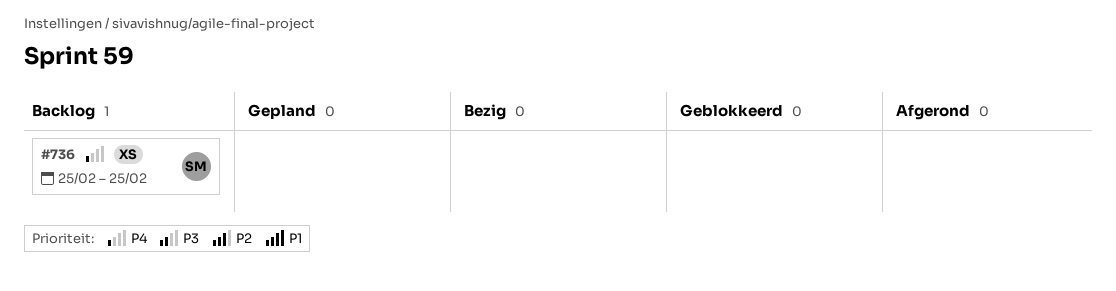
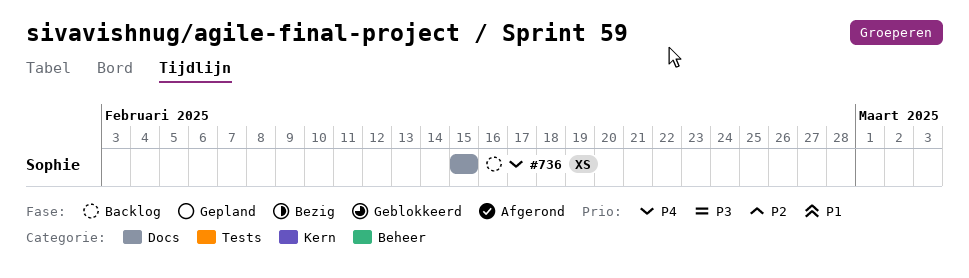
#736, start: Feb 25 -> Feb 15
#736, due: Feb 25 -> Feb 15

